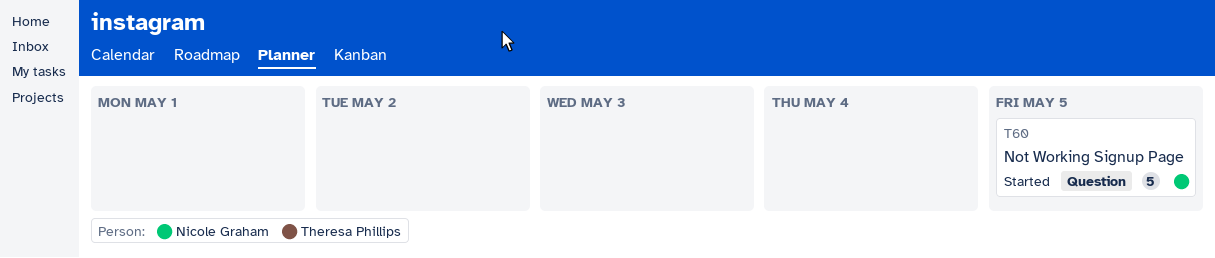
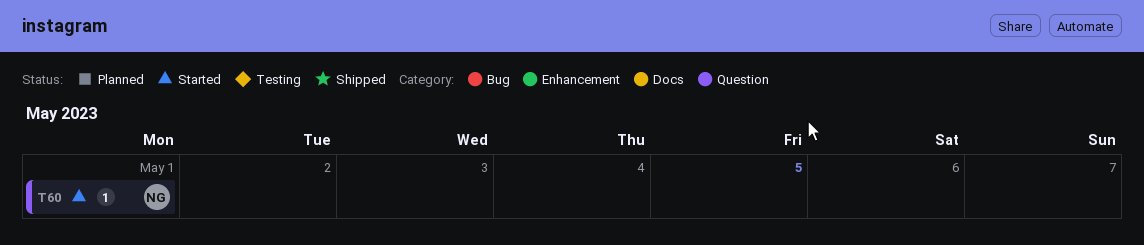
T60, estimate: 5 -> 1
T60, due: May 5 -> May 1

